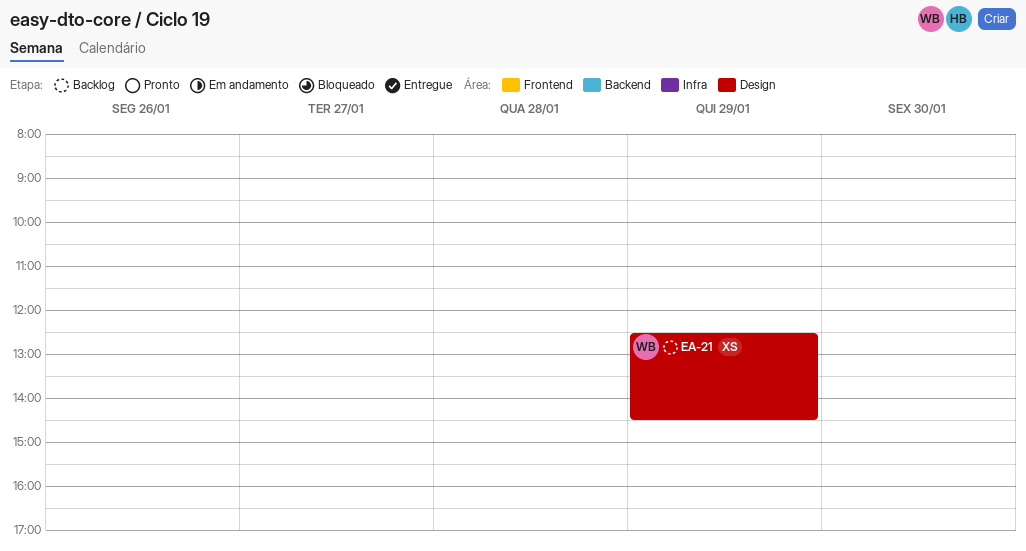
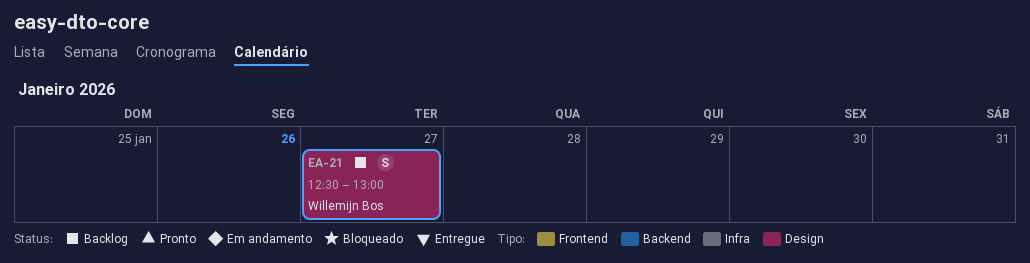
EA-21, estimate: XS -> S
EA-21, day: Jan 29 -> Jan 27
EA-21, ends: 14:30 -> 13:00

